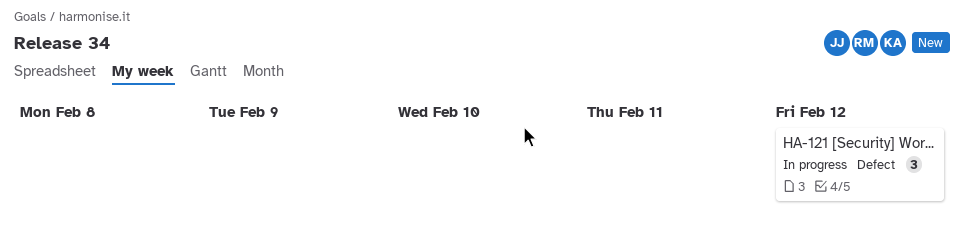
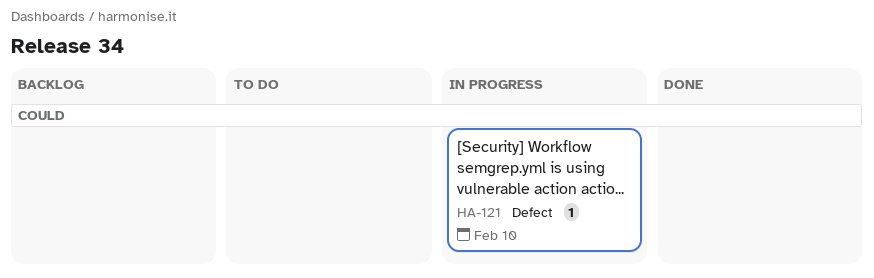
HA-121, estimate: 3 -> 1
HA-121, due: Feb 12 -> Feb 10

